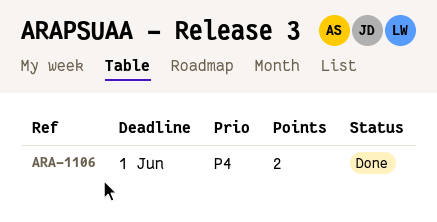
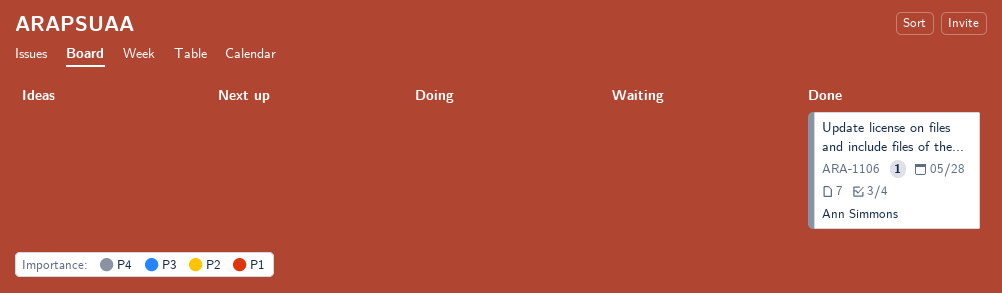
ARA-1106, estimate: 2 -> 1
ARA-1106, due: Jun 1 -> May 28

